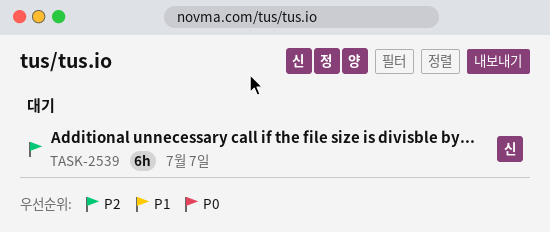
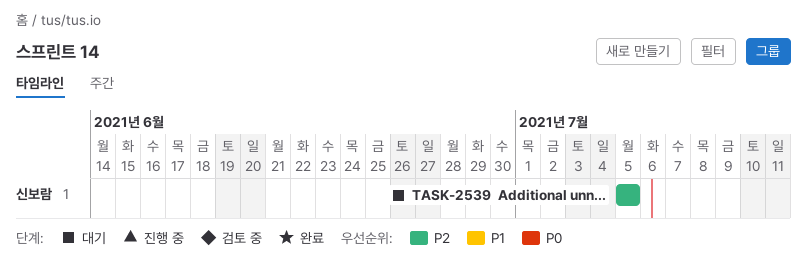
TASK-2539, due: Jul 7 -> Jul 5

